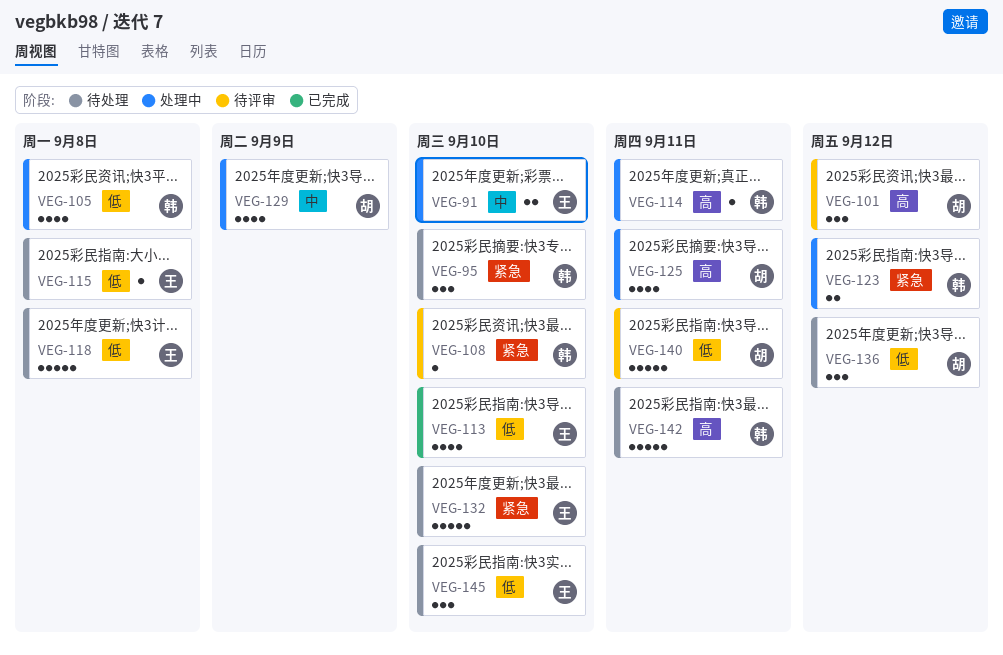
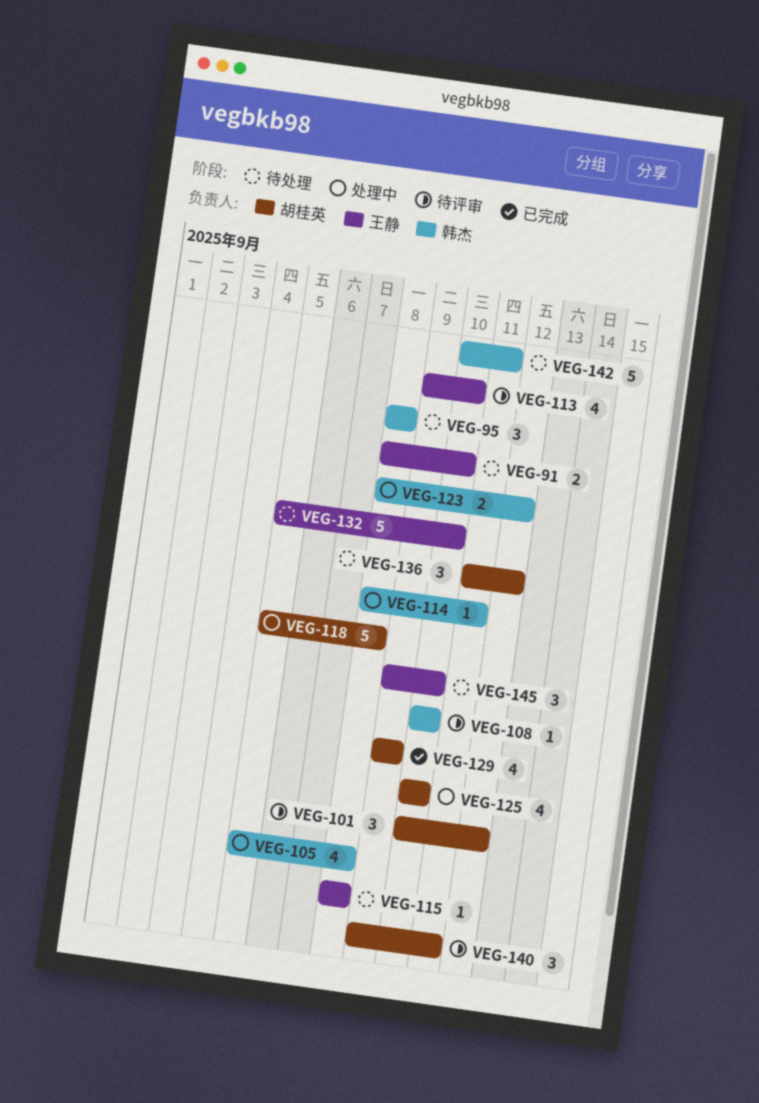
VEG-91, status: 处理中 -> 待处理
VEG-95, due: Sep 10 -> Sep 8
VEG-113, status: 已完成 -> 待评审
VEG-118, status: 待处理 -> 处理中
VEG-118, owner: 王静 -> 胡桂英
VEG-125, due: Sep 11 -> Sep 10
VEG-129, status: 处理中 -> 已完成
VEG-140, estimate: 5 -> 3

